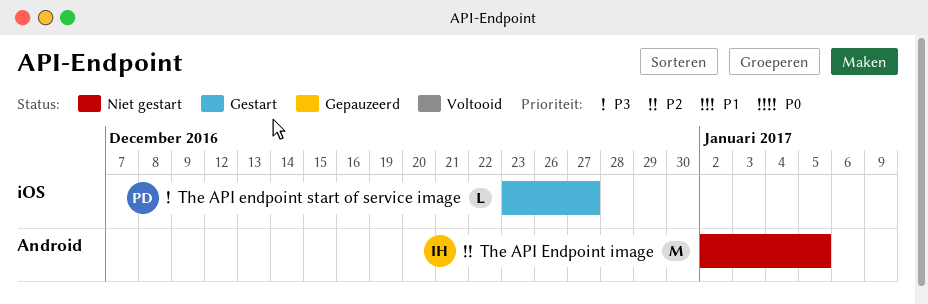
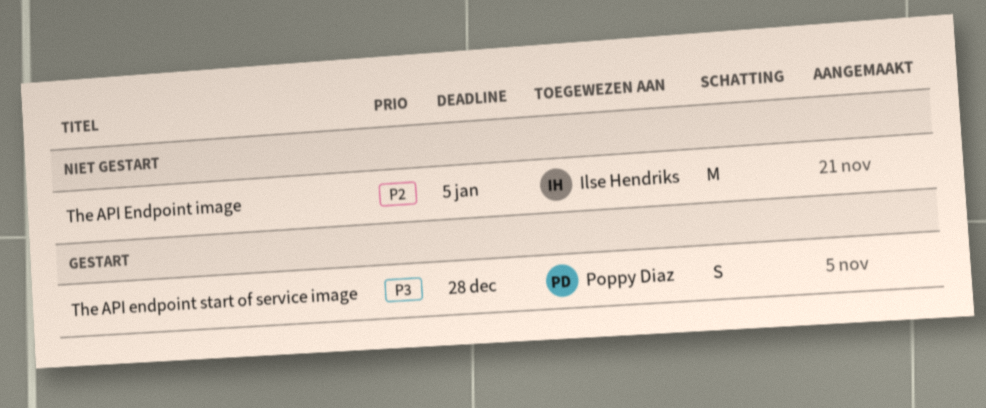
The API endpoint start of service image, estimate: L -> S
The API endpoint start of service image, due: Dec 27 -> Dec 28

